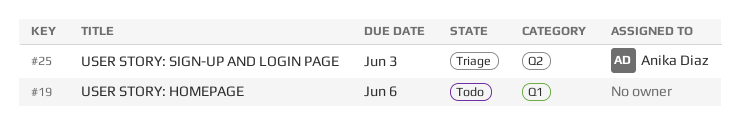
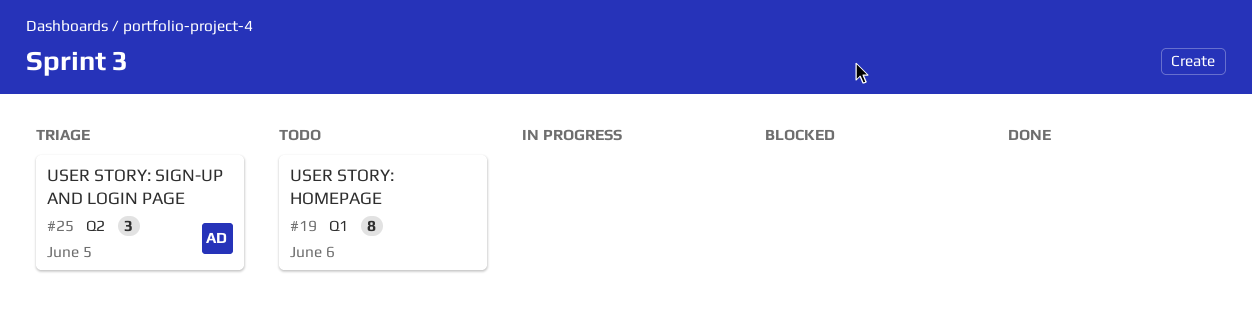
#25, due: Jun 3 -> Jun 5

